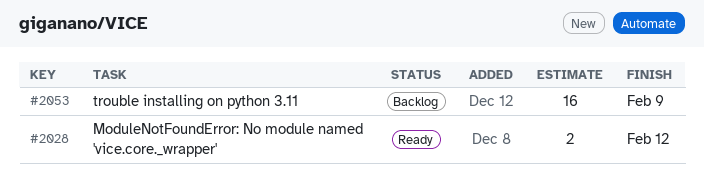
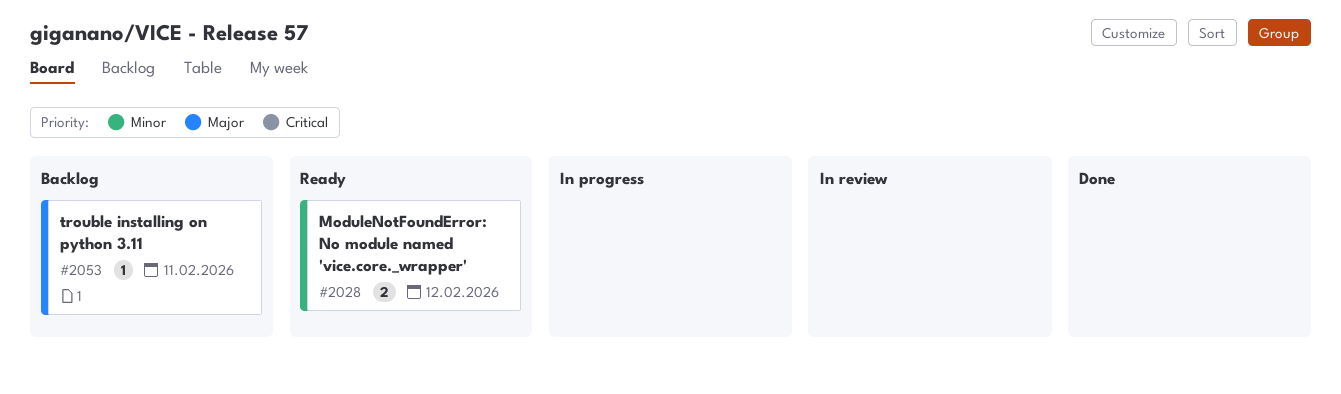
#2053, estimate: 16 -> 1
#2053, due: Feb 9 -> Feb 11

